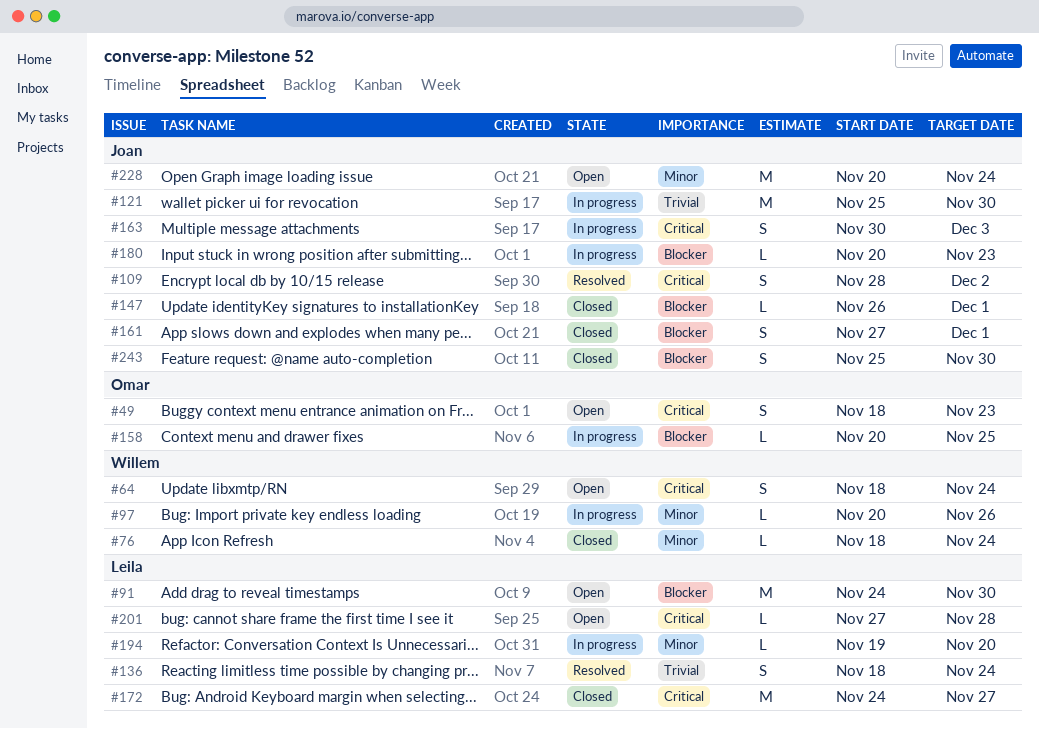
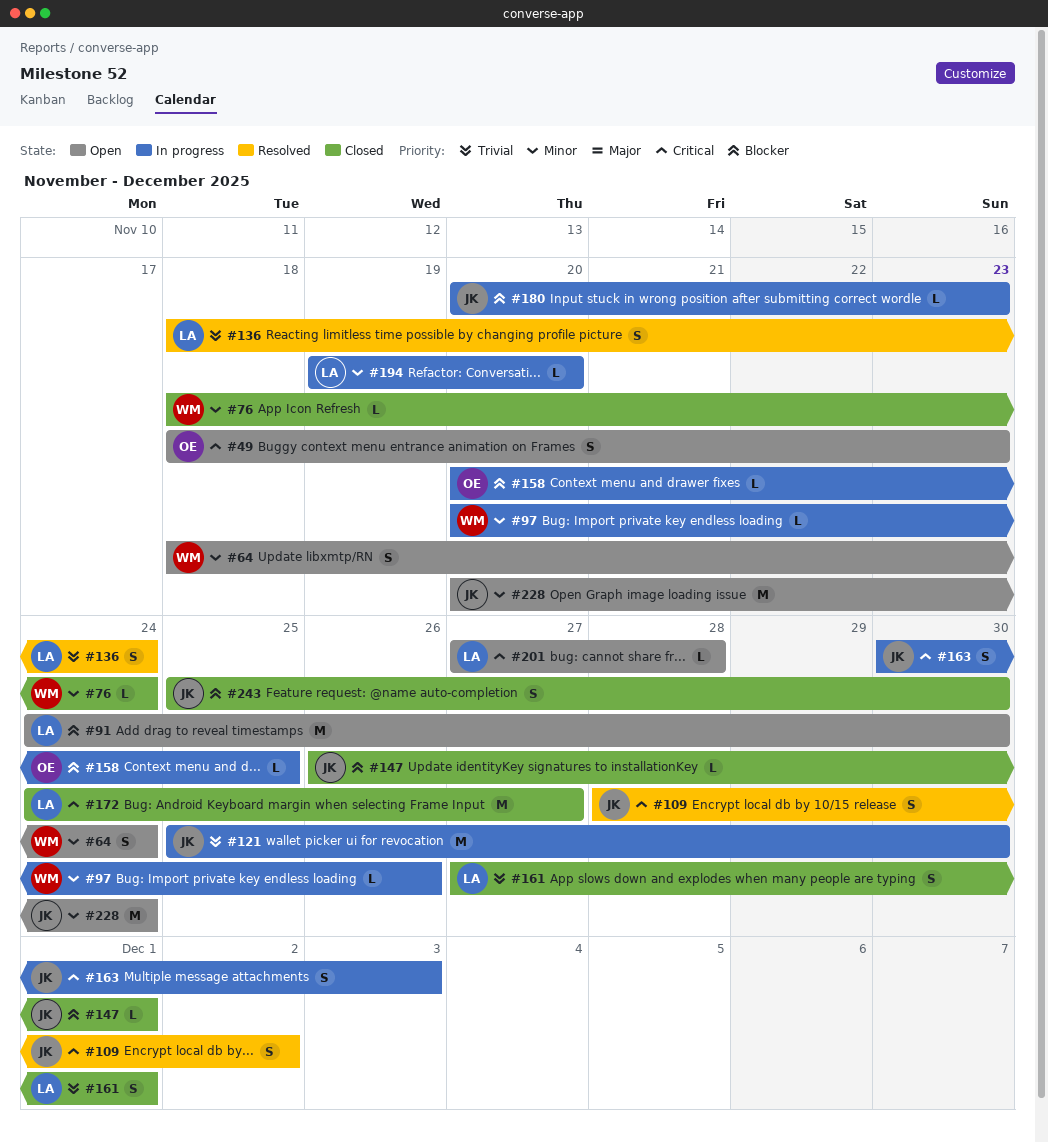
#64, priority: Critical -> Minor
#161, owner: Joan -> Leila
#161, priority: Blocker -> Trivial

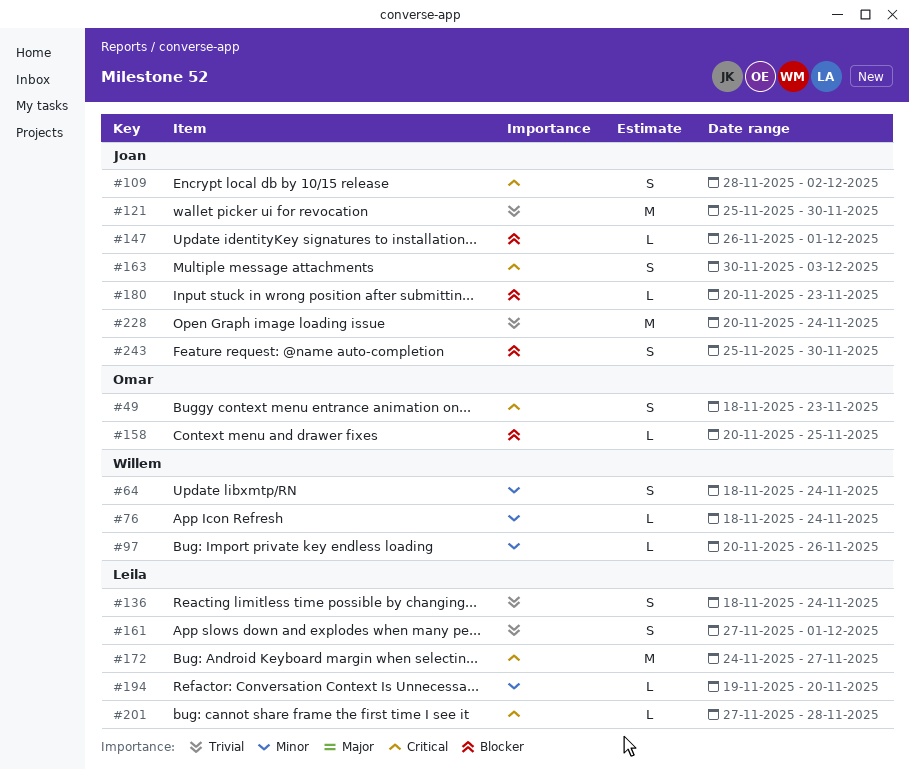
#91: present -> none
#228, priority: Minor -> Trivial

